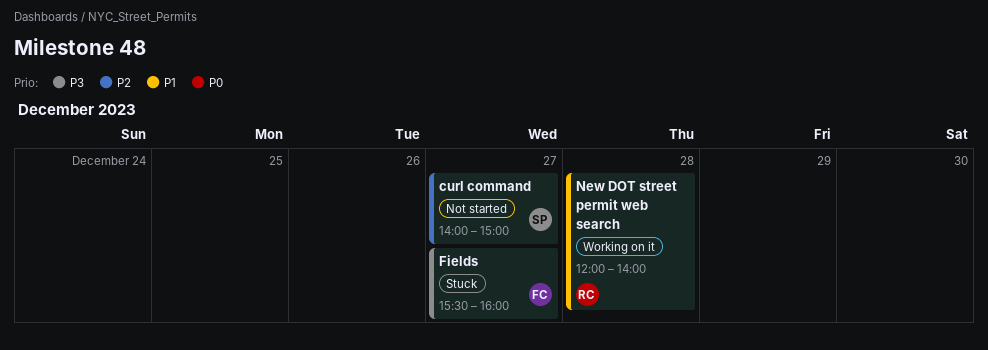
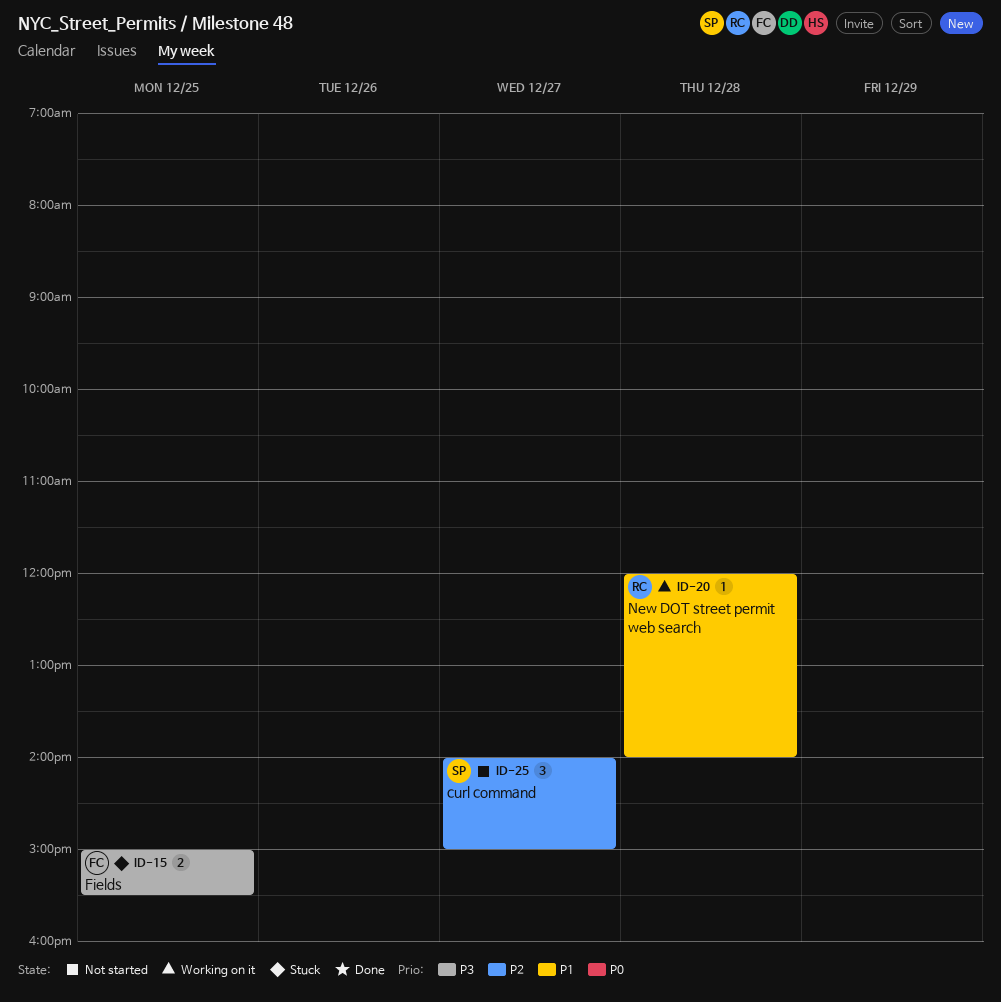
Fields, day: Dec 27 -> Dec 25
Fields, begins: 15:30 -> 15:00
Fields, ends: 16:00 -> 15:30

